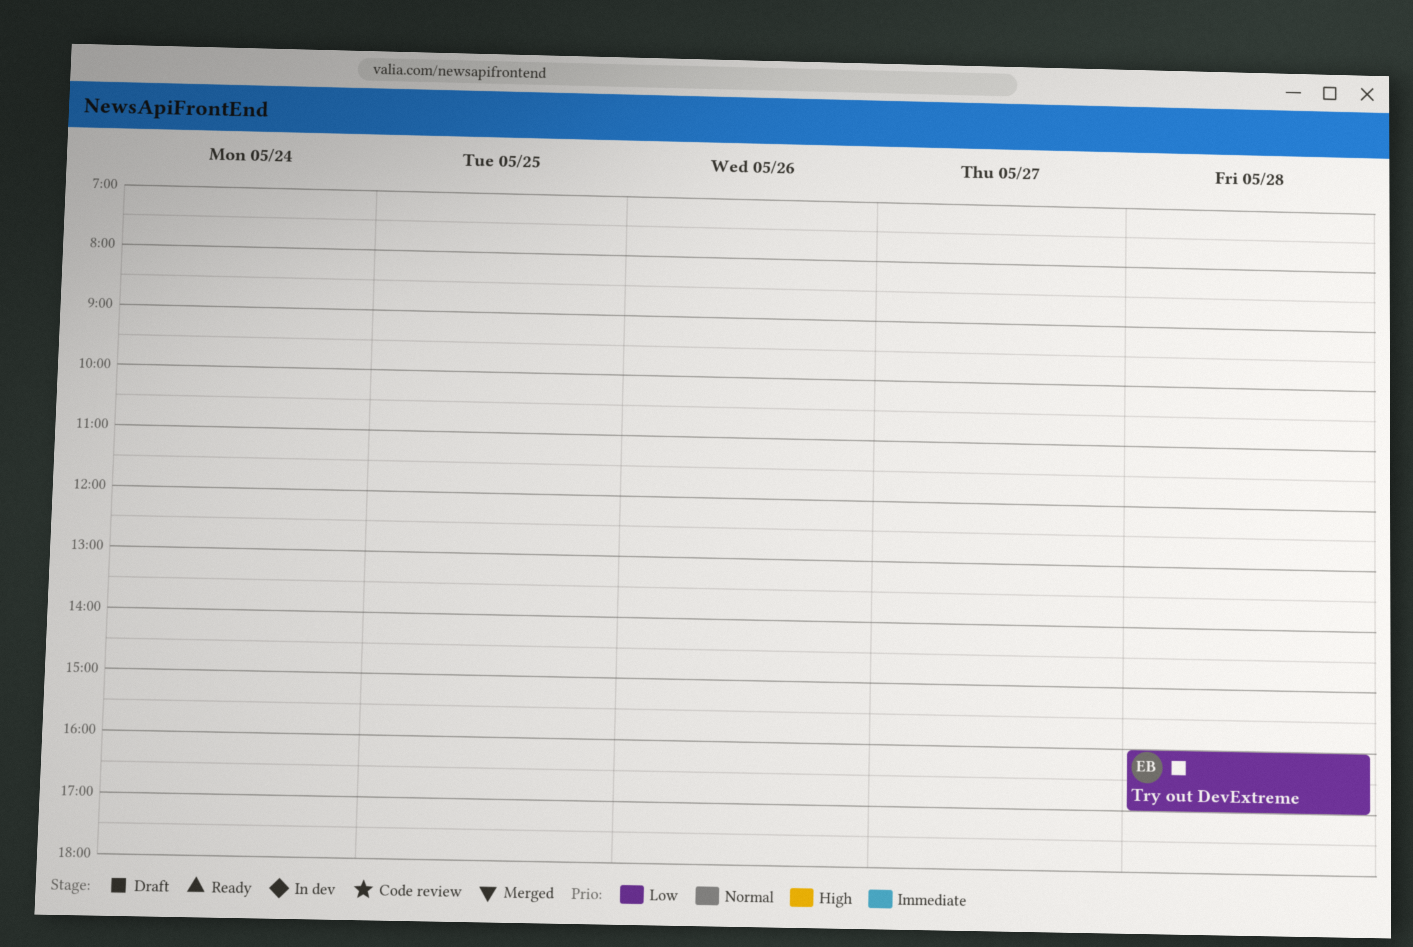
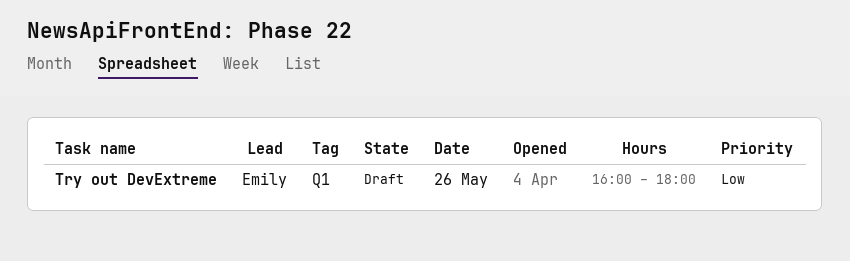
Try out DevExtreme, day: May 28 -> May 26
Try out DevExtreme, ends: 17:00 -> 18:00

